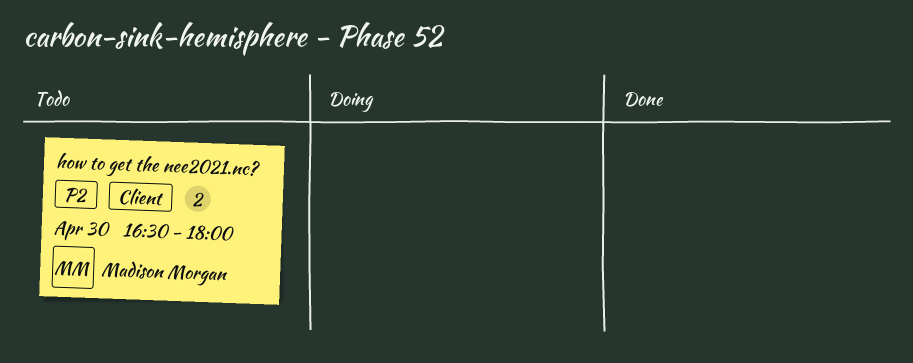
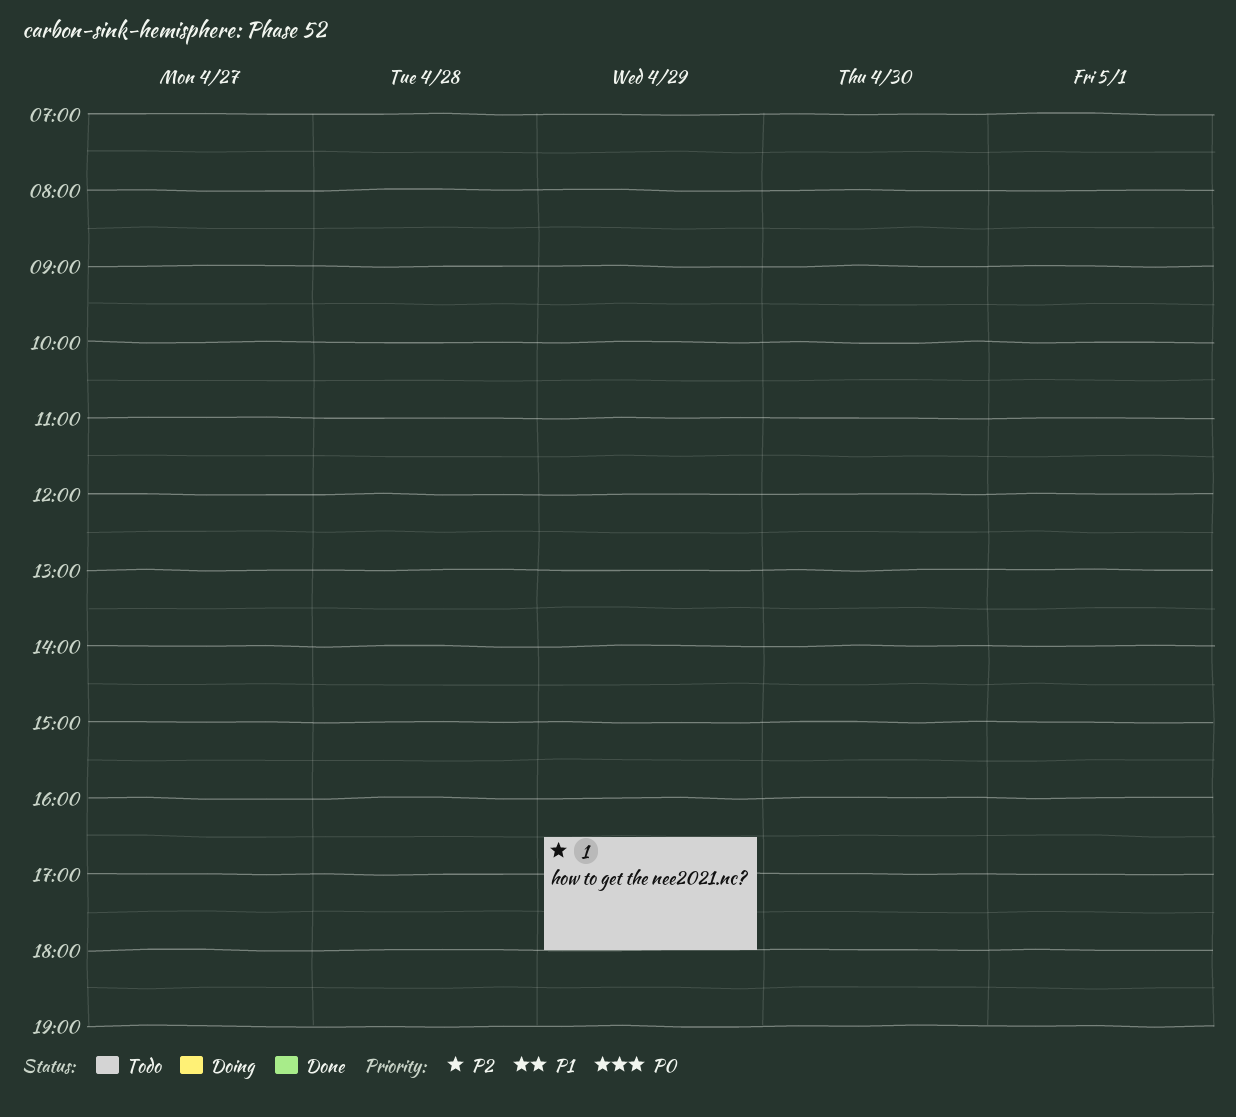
how to get the nee2021.nc?, estimate: 2 -> 1
how to get the nee2021.nc?, day: Apr 30 -> Apr 29

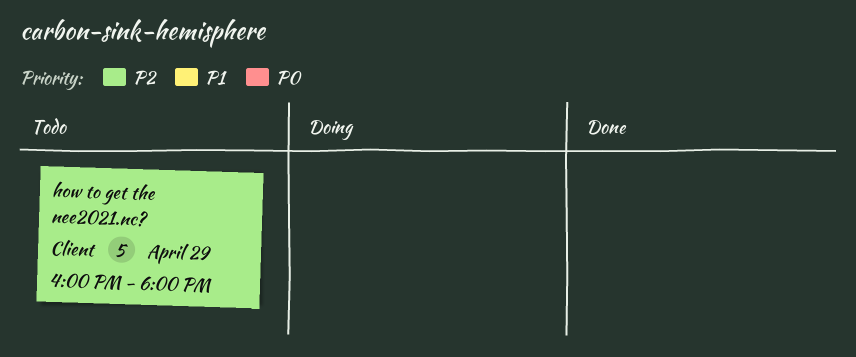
how to get the nee2021.nc?, estimate: 1 -> 5
how to get the nee2021.nc?, begins: 16:30 -> 16:00

